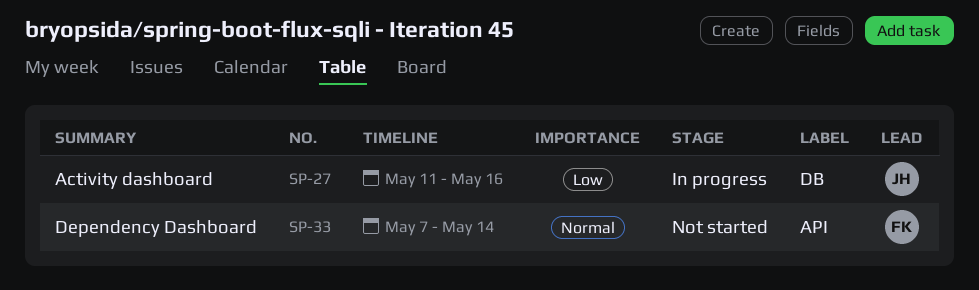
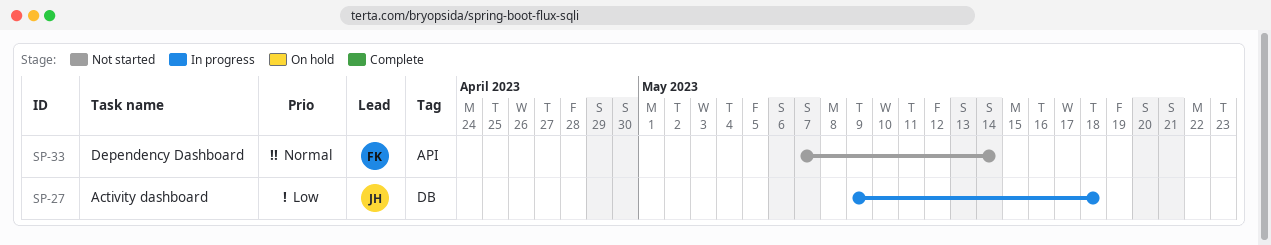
SP-27, start: May 11 -> May 9
SP-27, due: May 16 -> May 18

